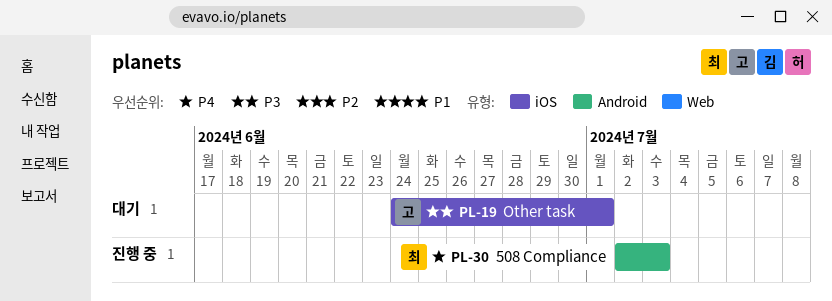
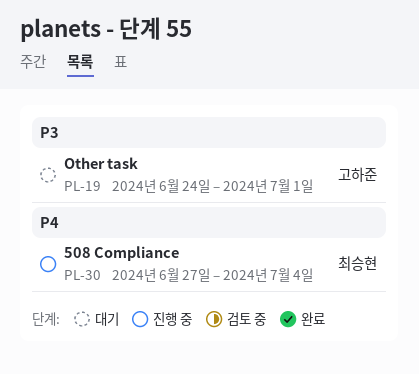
PL-30, start: Jul 2 -> Jun 27
PL-30, due: Jul 3 -> Jul 4

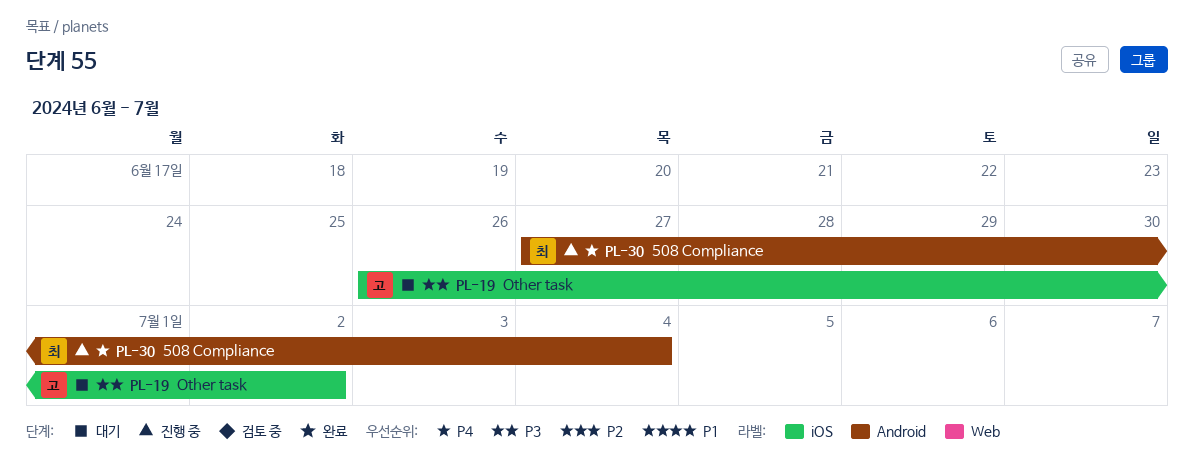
PL-19, start: Jun 24 -> Jun 26
PL-19, due: Jul 1 -> Jul 2

